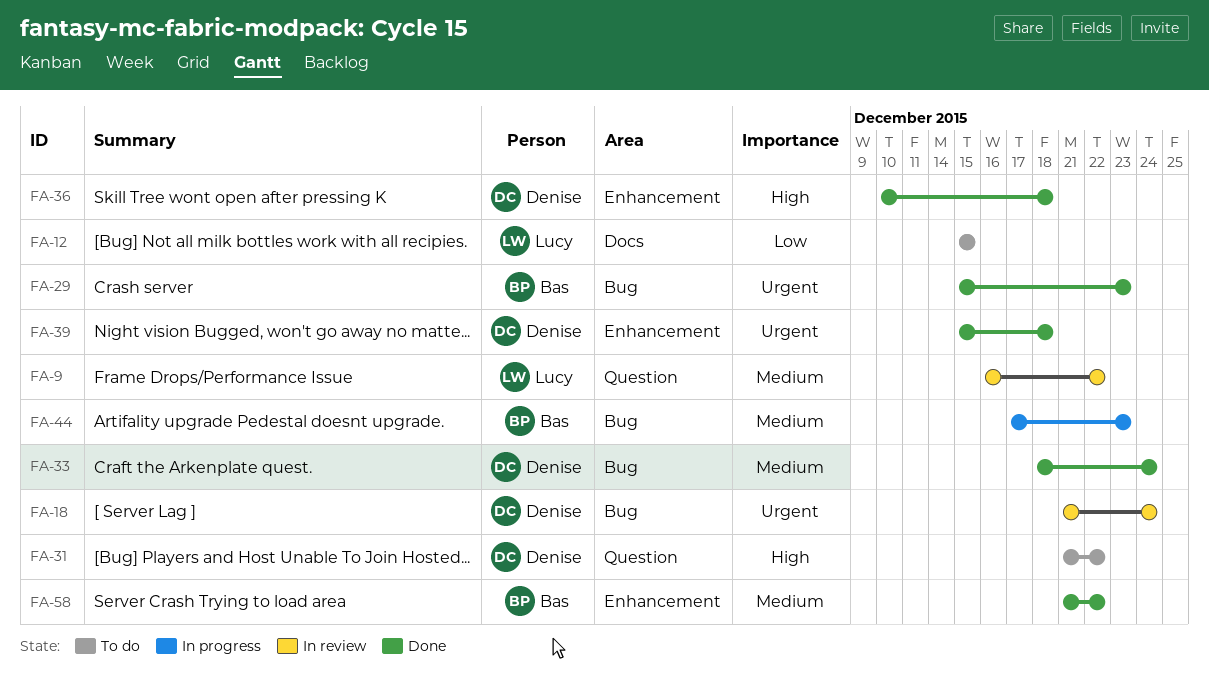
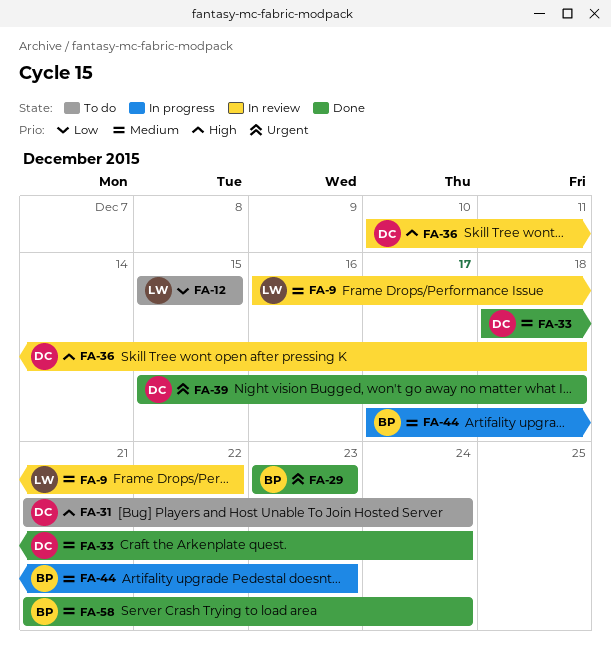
FA-18: present -> none
FA-29, start: Dec 15 -> Dec 23
FA-31, due: Dec 22 -> Dec 24
FA-36, status: Done -> In review
FA-58, due: Dec 22 -> Dec 24

